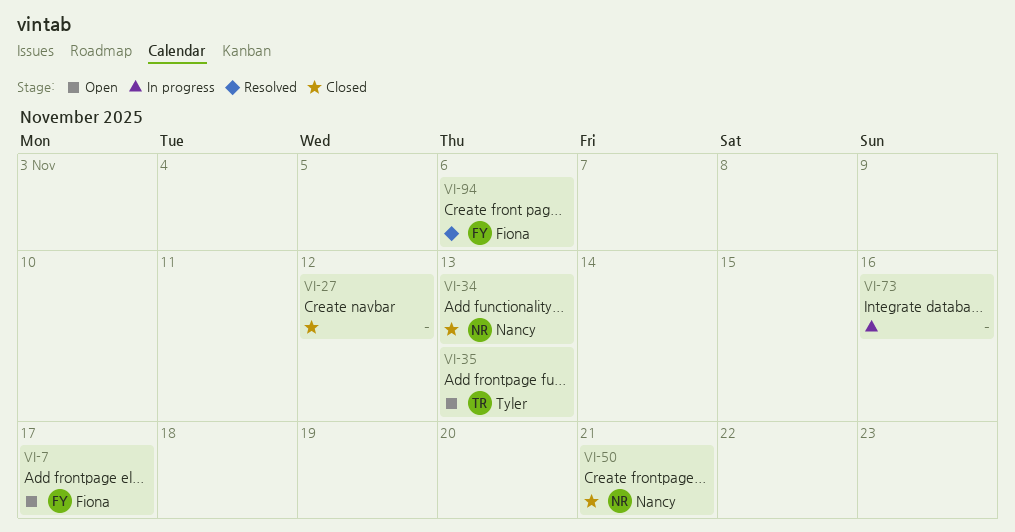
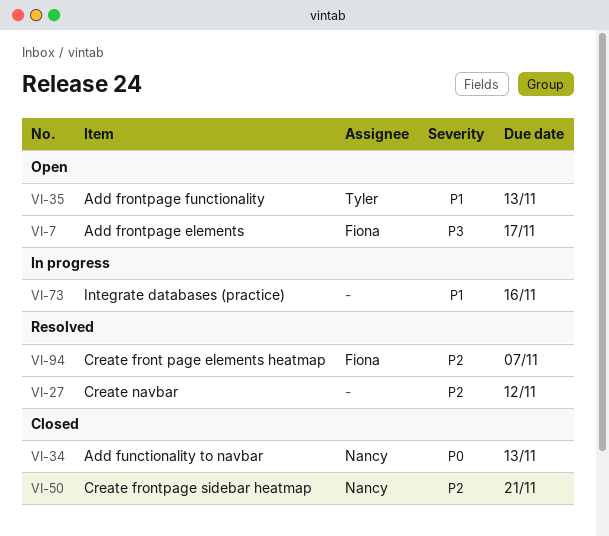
VI-27, status: Closed -> Resolved
VI-94, due: Nov 6 -> Nov 7

